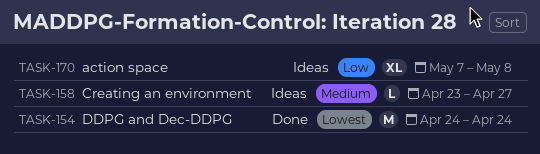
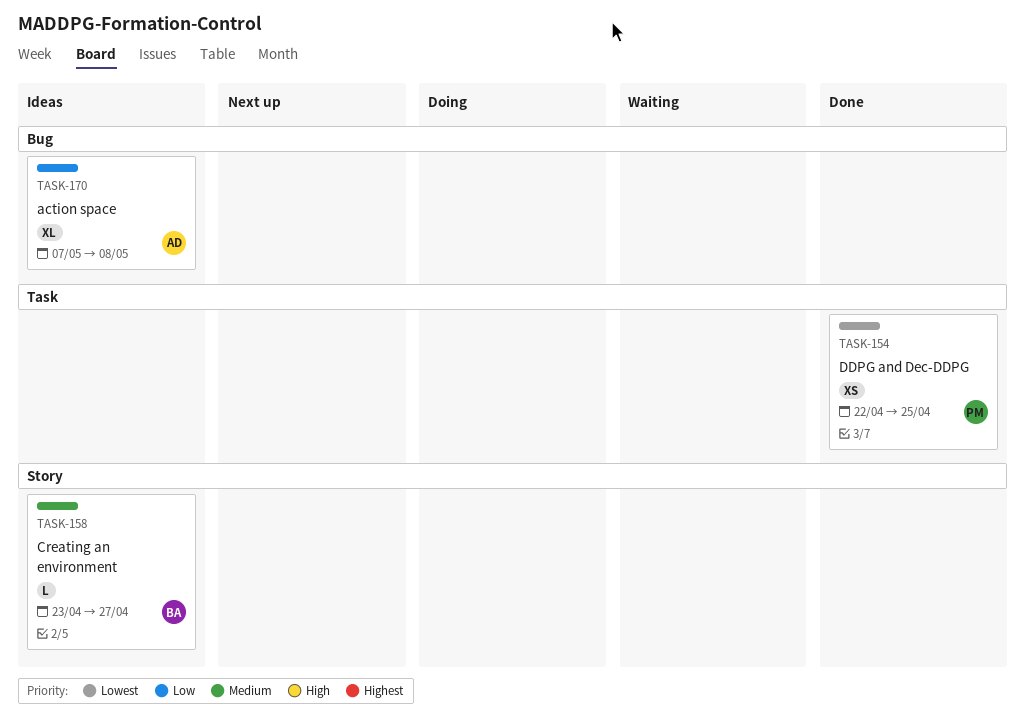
TASK-154, estimate: M -> XS
TASK-154, start: Apr 24 -> Apr 22
TASK-154, due: Apr 24 -> Apr 25

